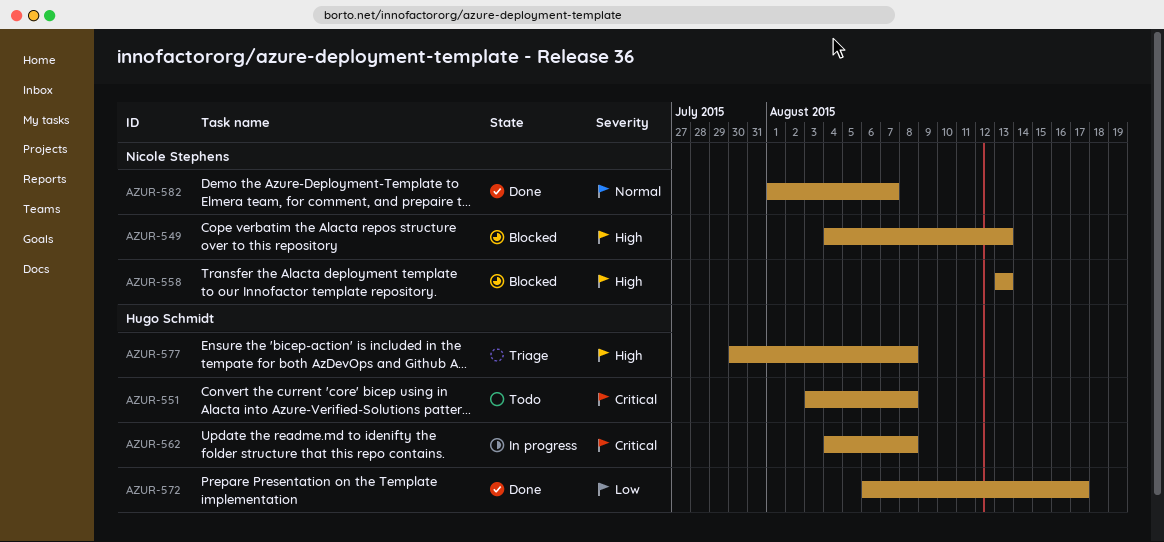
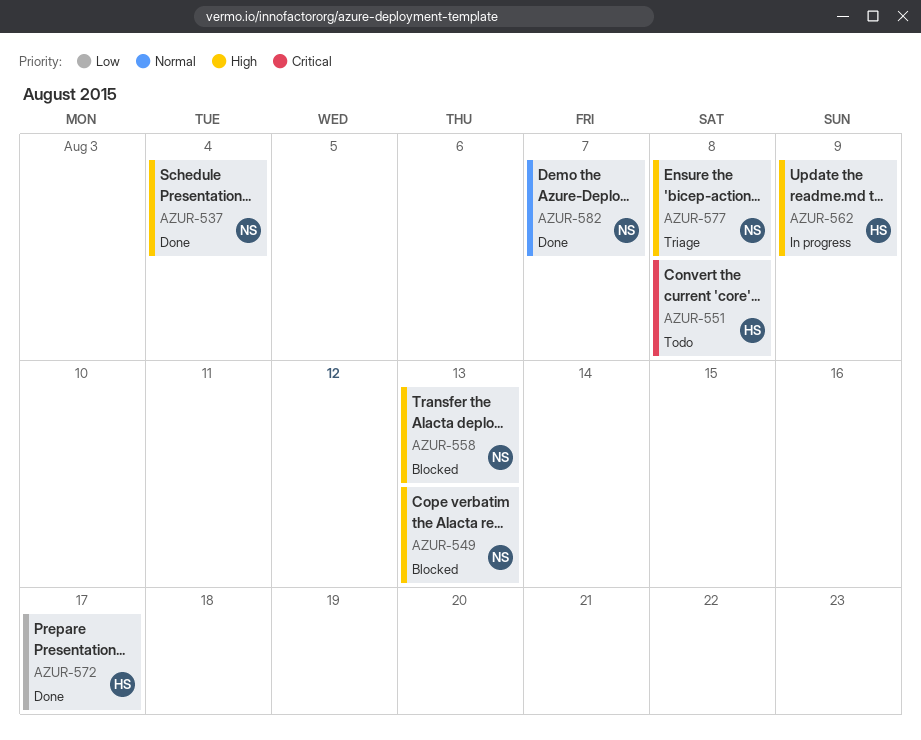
AZUR-537: none -> present
AZUR-562, priority: Critical -> High
AZUR-562, due: Aug 8 -> Aug 9
AZUR-577, owner: Hugo Schmidt -> Nicole Stephens

